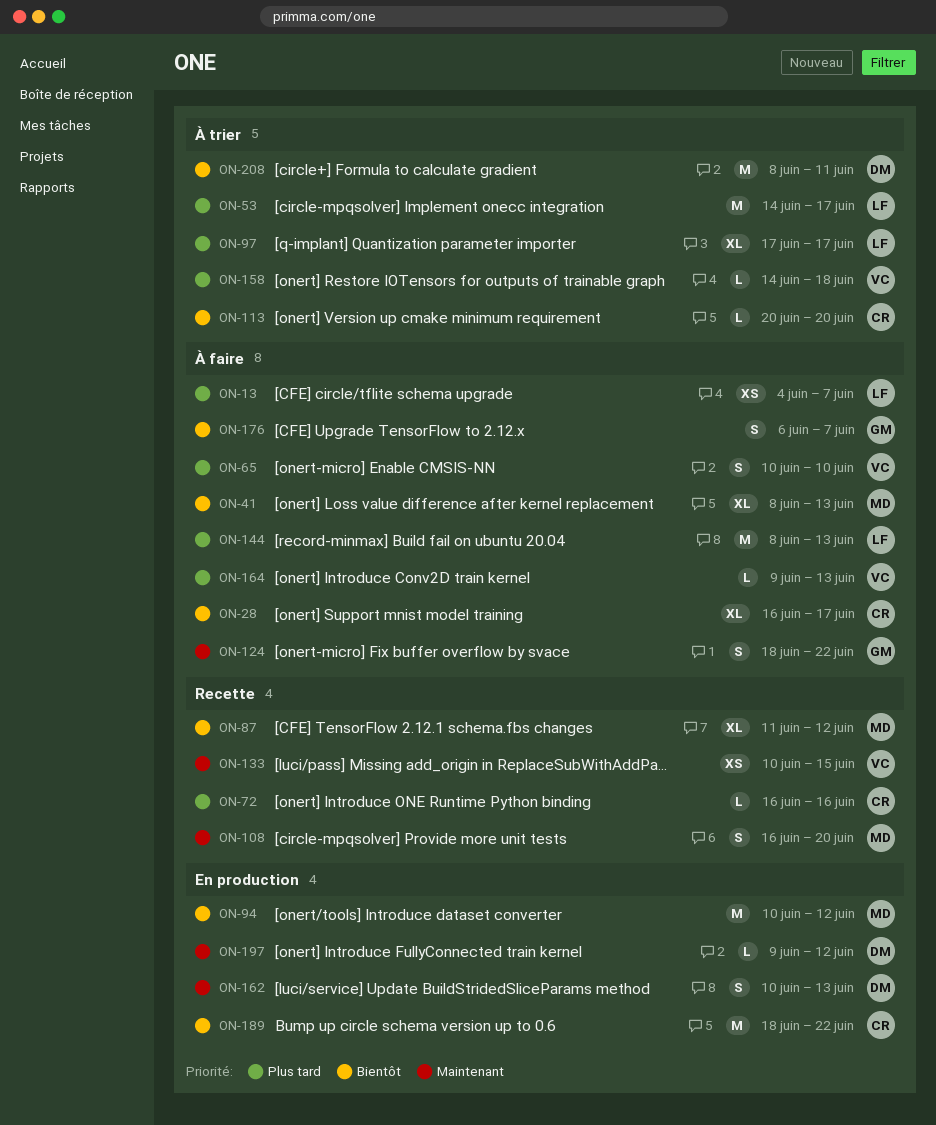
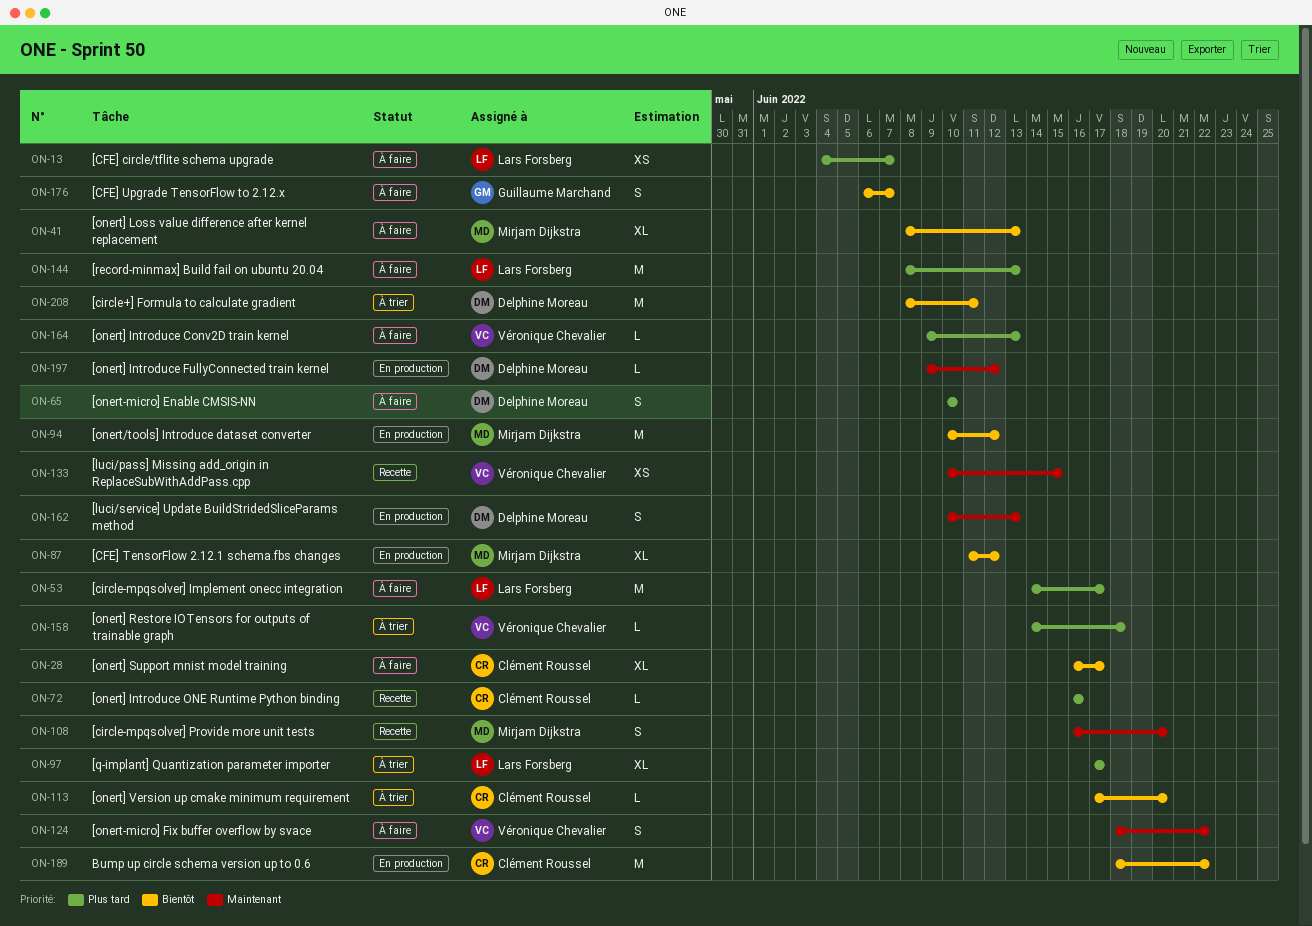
ON-53, status: À trier -> À faire
ON-65, owner: Véronique Chevalier -> Delphine Moreau
ON-87, status: Recette -> En production
ON-113, start: Jun 20 -> Jun 17
ON-124, owner: Guillaume Marchand -> Véronique Chevalier

